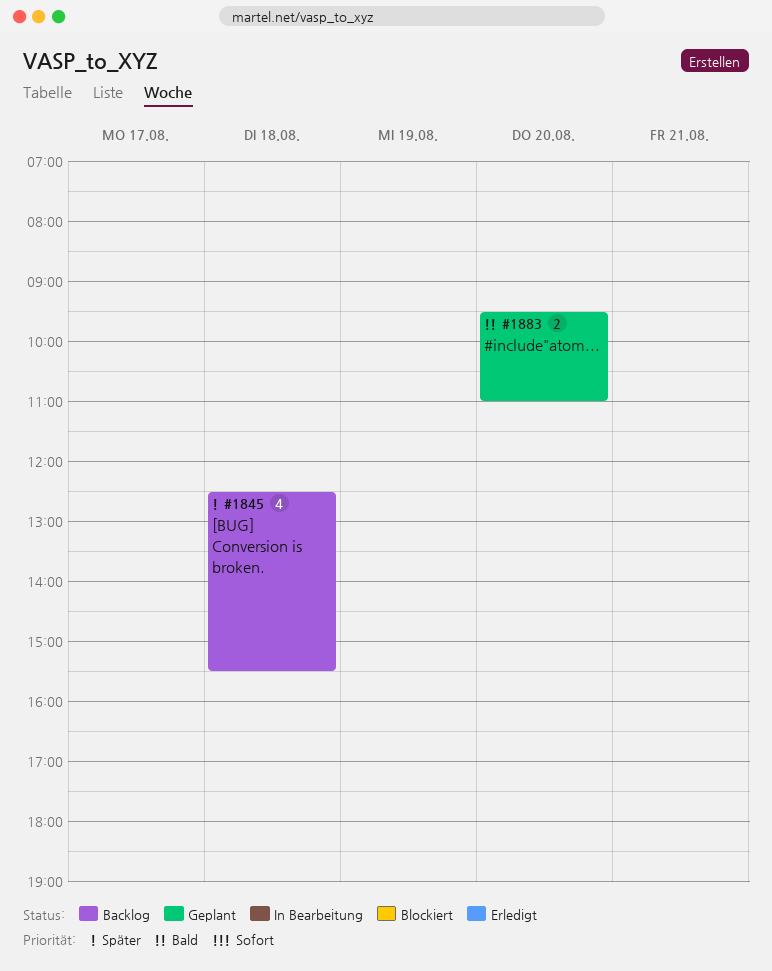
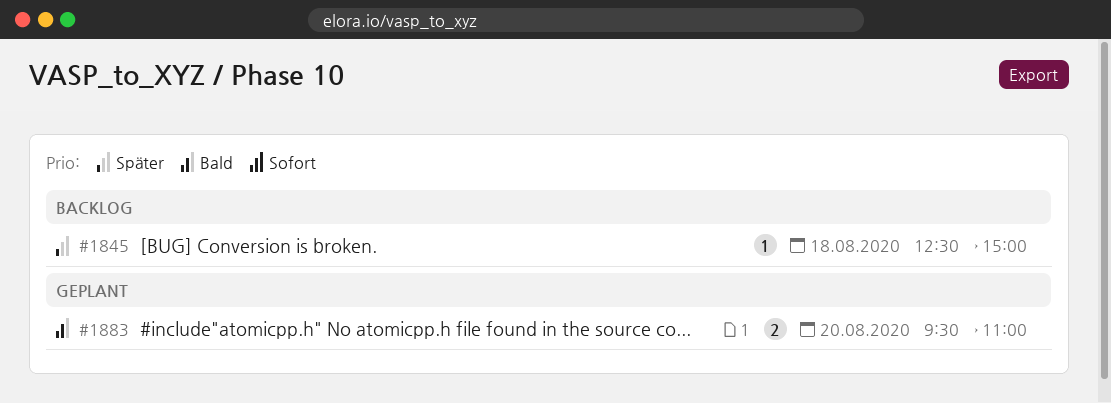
#1845, estimate: 4 -> 1
#1845, ends: 15:30 -> 15:00

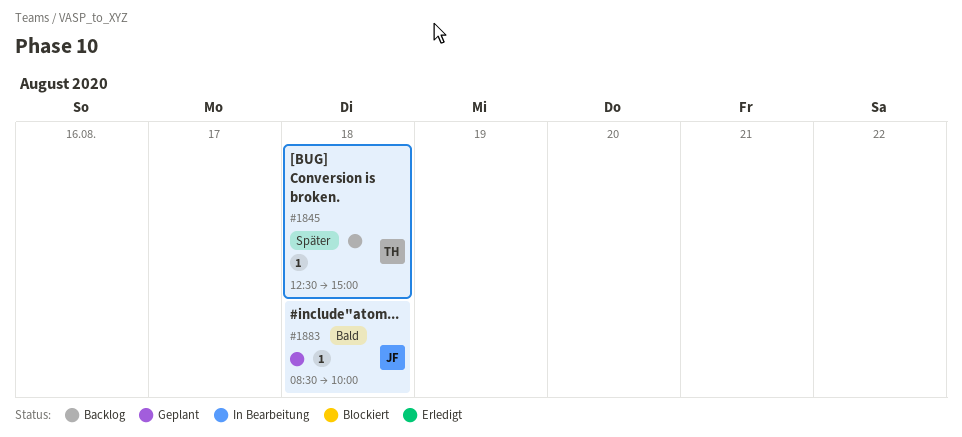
#1883, estimate: 2 -> 1
#1883, day: Aug 20 -> Aug 18
#1883, begins: 09:30 -> 08:30
#1883, ends: 11:00 -> 10:00

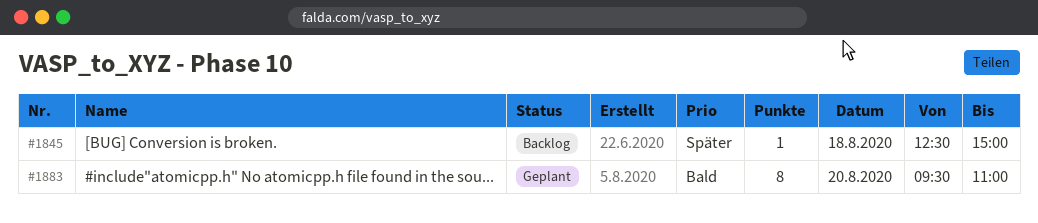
#1883, estimate: 1 -> 8
#1883, day: Aug 18 -> Aug 20
#1883, begins: 08:30 -> 09:30
#1883, ends: 10:00 -> 11:00

